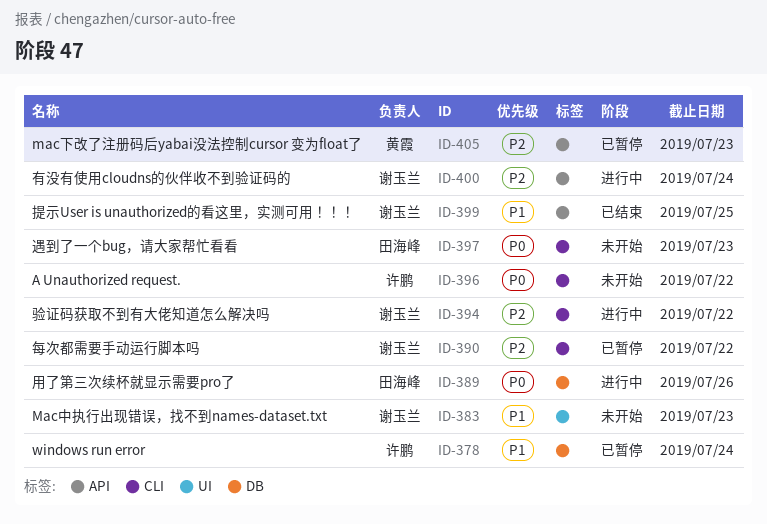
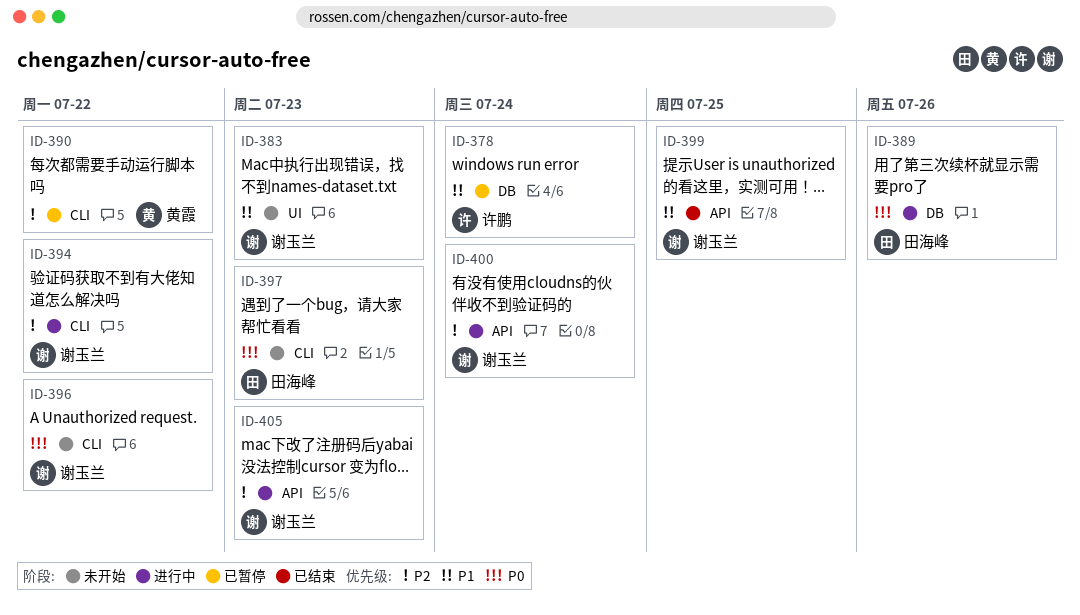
ID-390, owner: 谢玉兰 -> 黄霞
ID-396, owner: 许鹏 -> 谢玉兰
ID-405, status: 已暂停 -> 进行中
ID-405, owner: 黄霞 -> 谢玉兰

